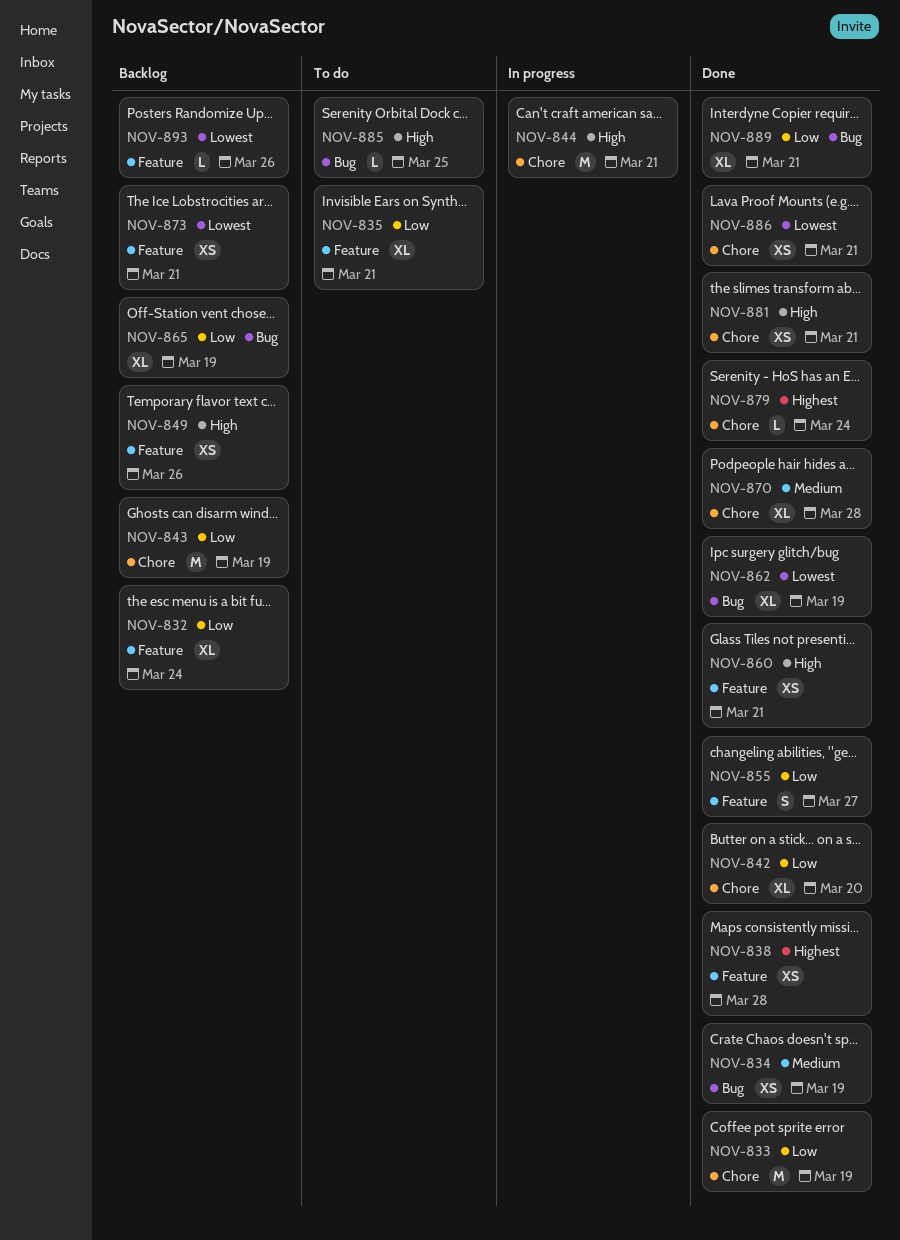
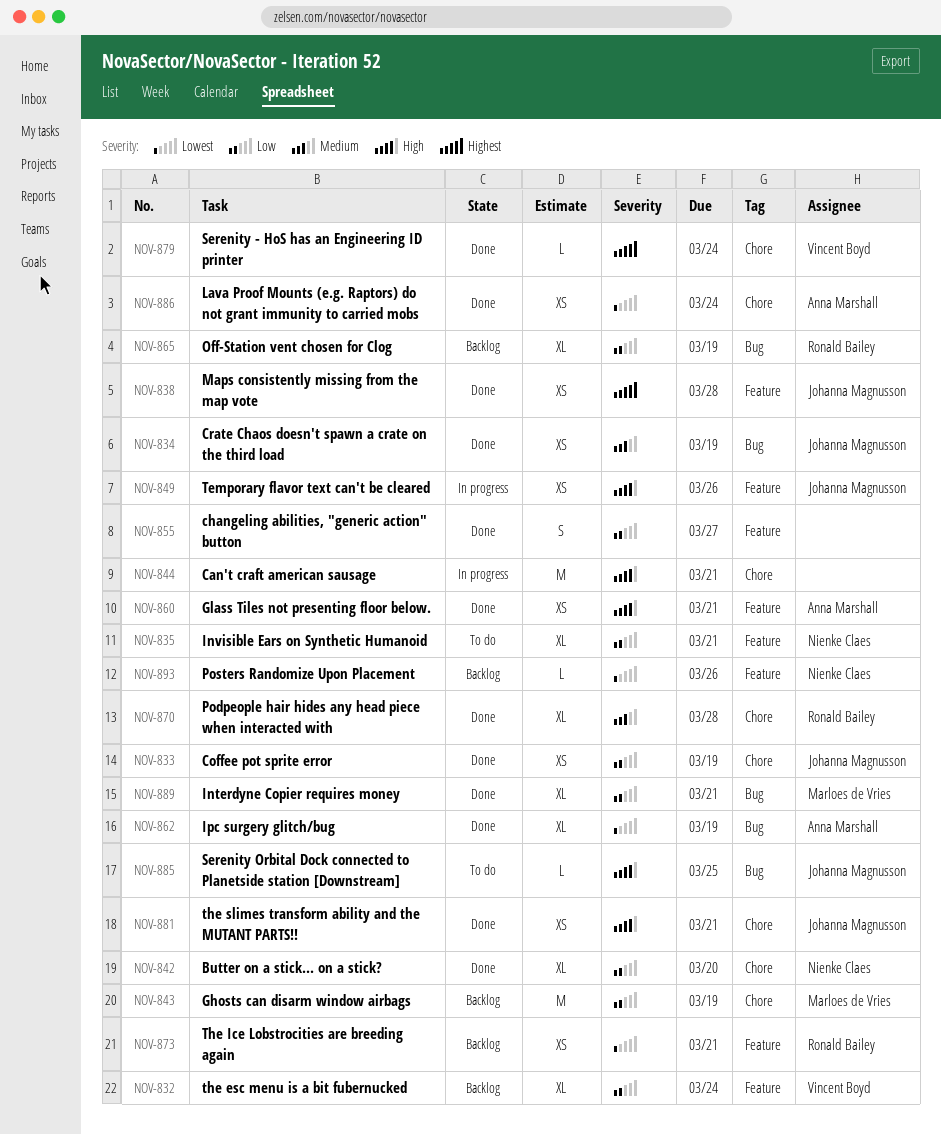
NOV-833, estimate: M -> XS
NOV-849, status: Backlog -> In progress
NOV-886, due: Mar 21 -> Mar 24

